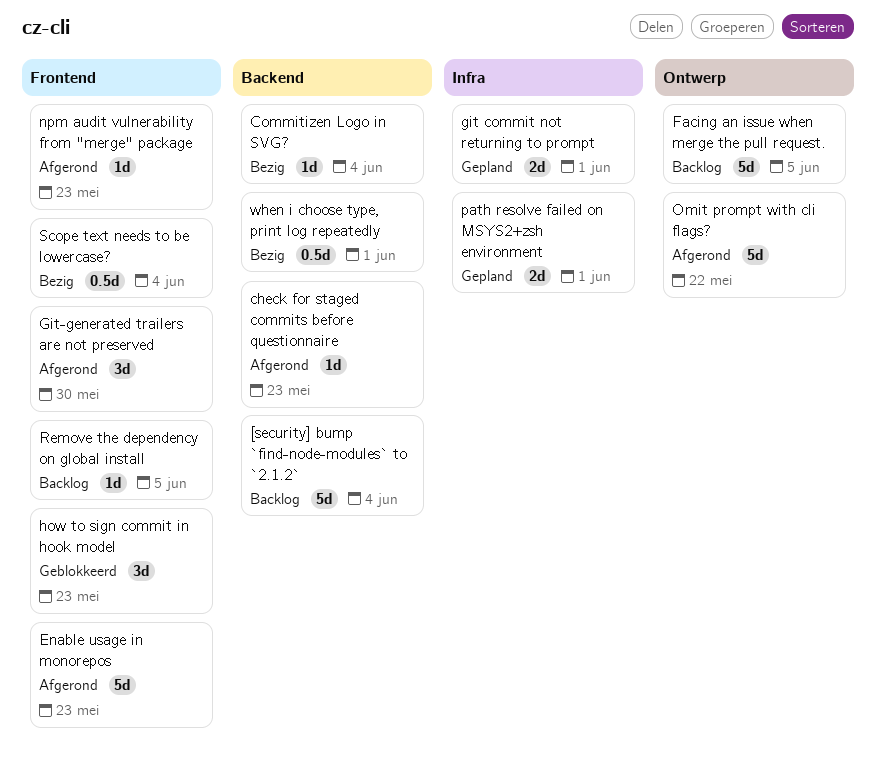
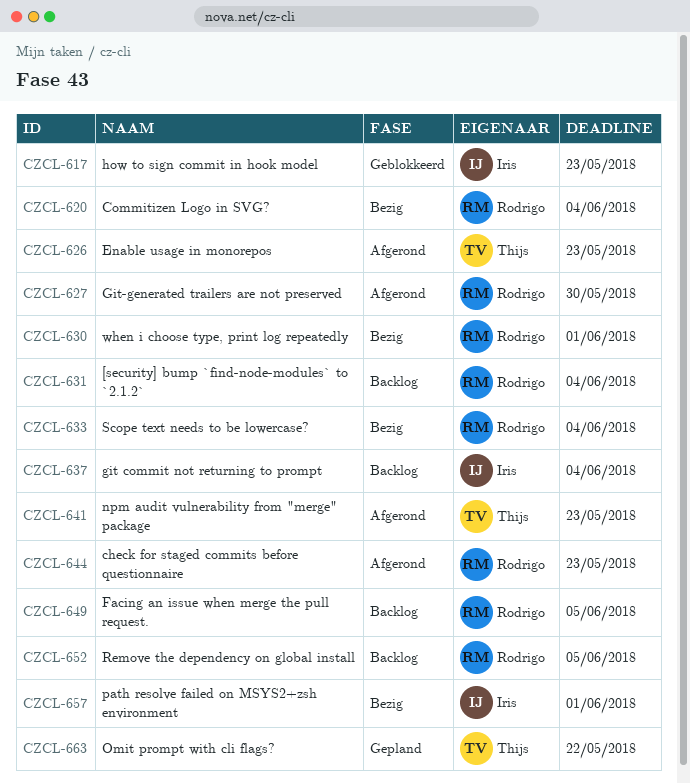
git commit not returning to prompt, status: Gepland -> Backlog
git commit not returning to prompt, due: Jun 1 -> Jun 4
Omit prompt with cli flags?, status: Afgerond -> Gepland
path resolve failed on MSYS2+zsh environment, status: Gepland -> Bezig

